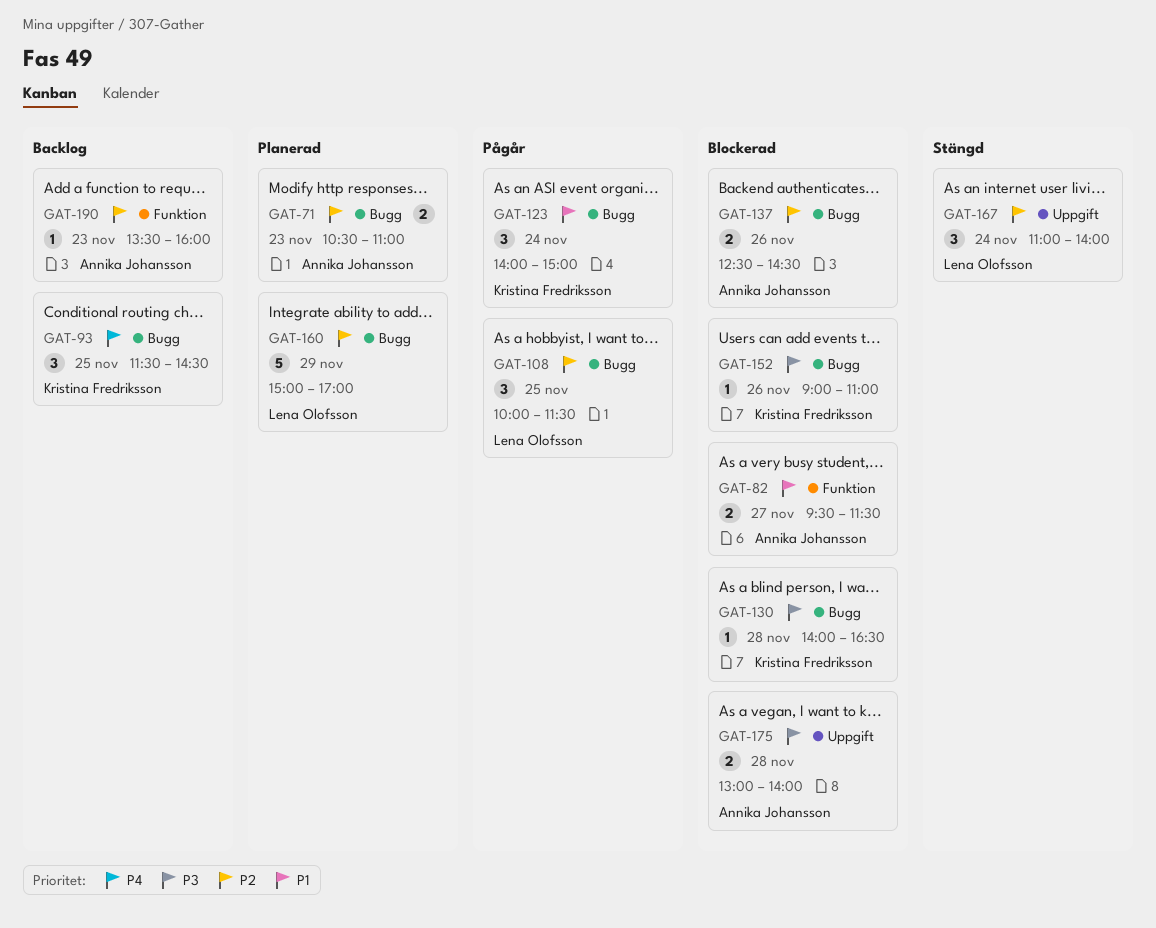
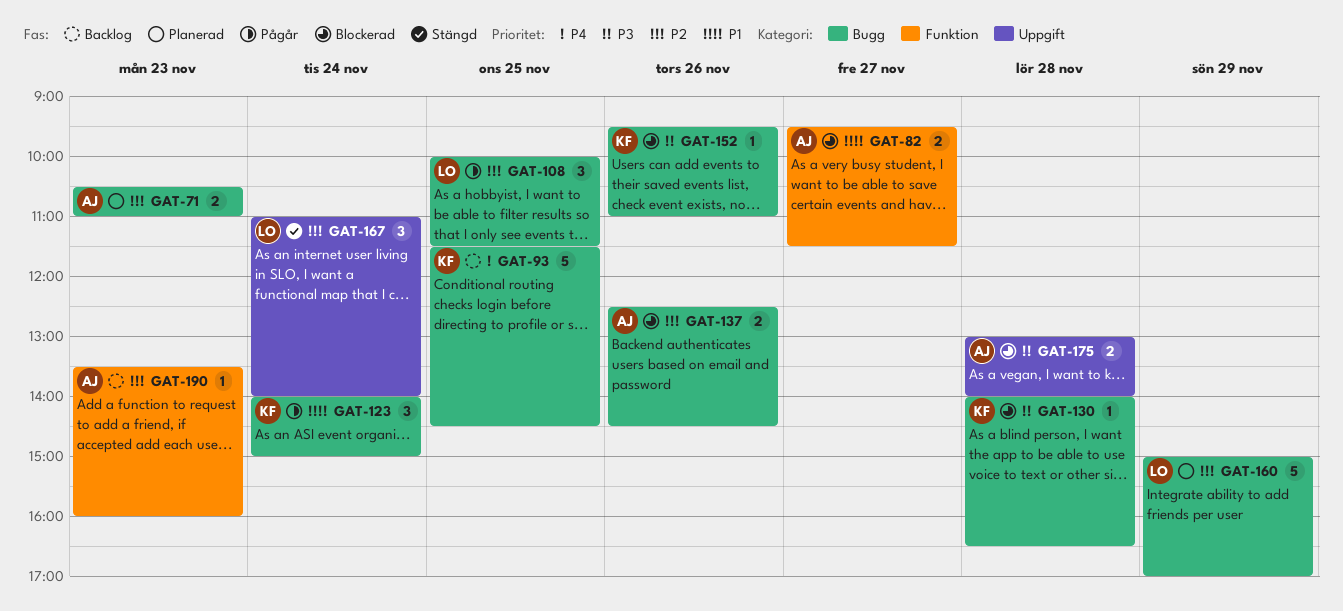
GAT-93, estimate: 3 -> 5
GAT-152, begins: 09:00 -> 09:30

